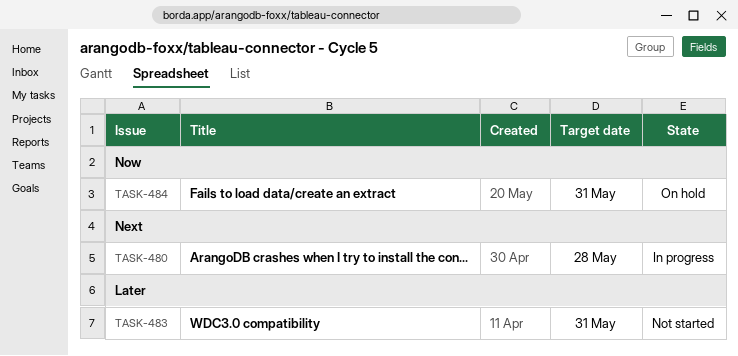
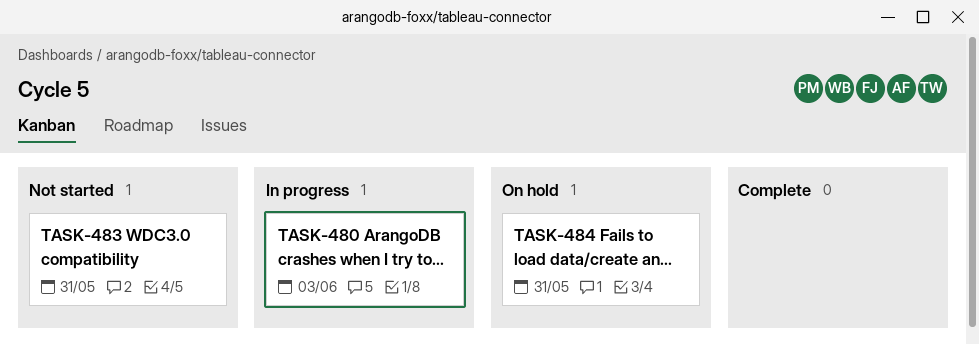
TASK-480, due: May 28 -> Jun 3

